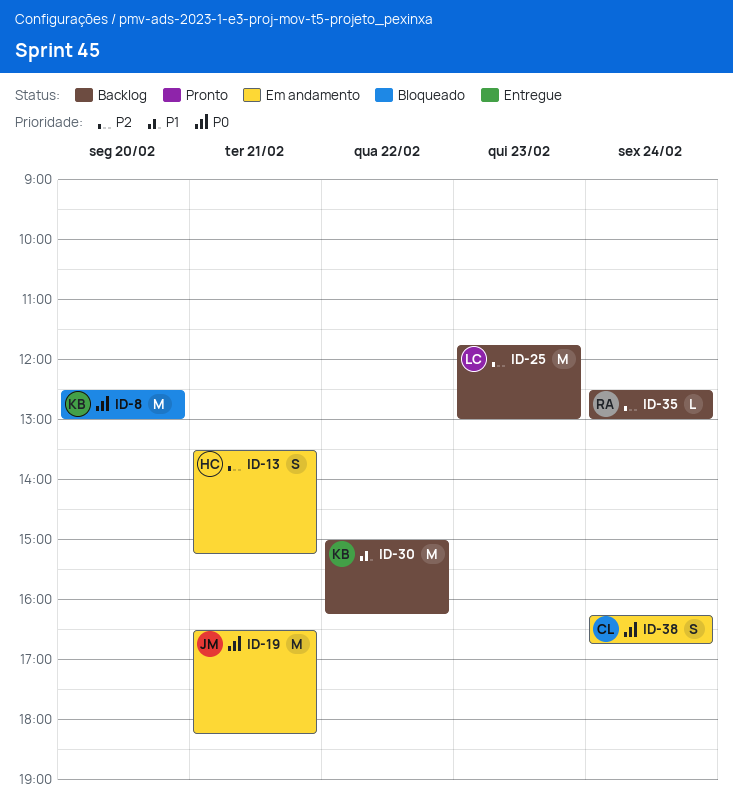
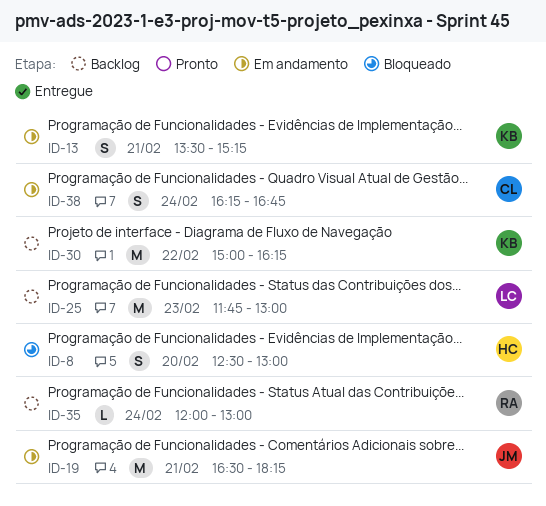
ID-8, owner: KB -> HC
ID-8, estimate: M -> S
ID-13, owner: HC -> KB
ID-35, begins: 12:30 -> 12:00

